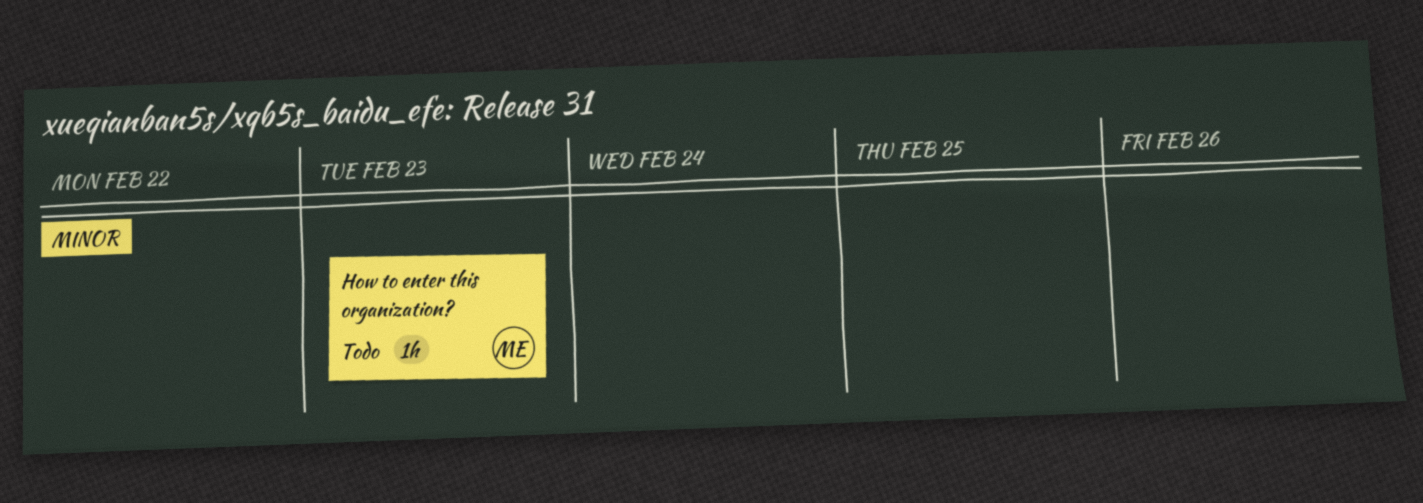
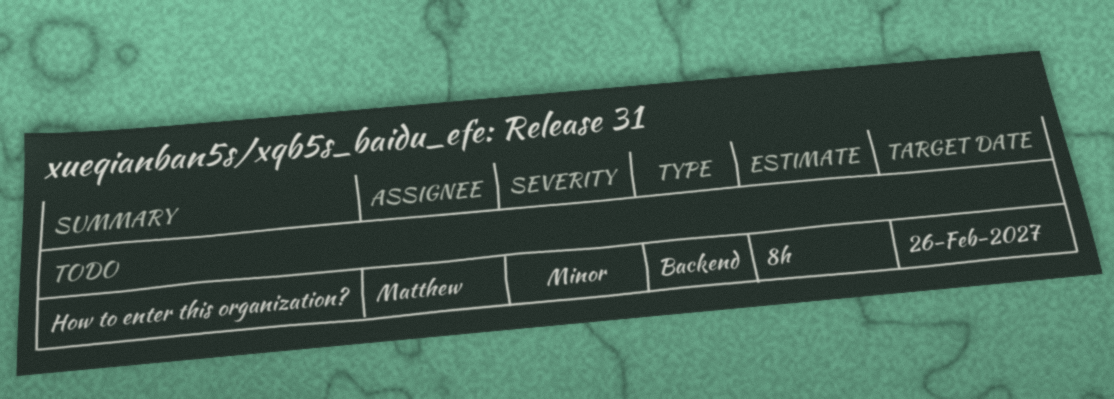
How to enter this organization?, estimate: 1h -> 8h
How to enter this organization?, due: Feb 23 -> Feb 26

